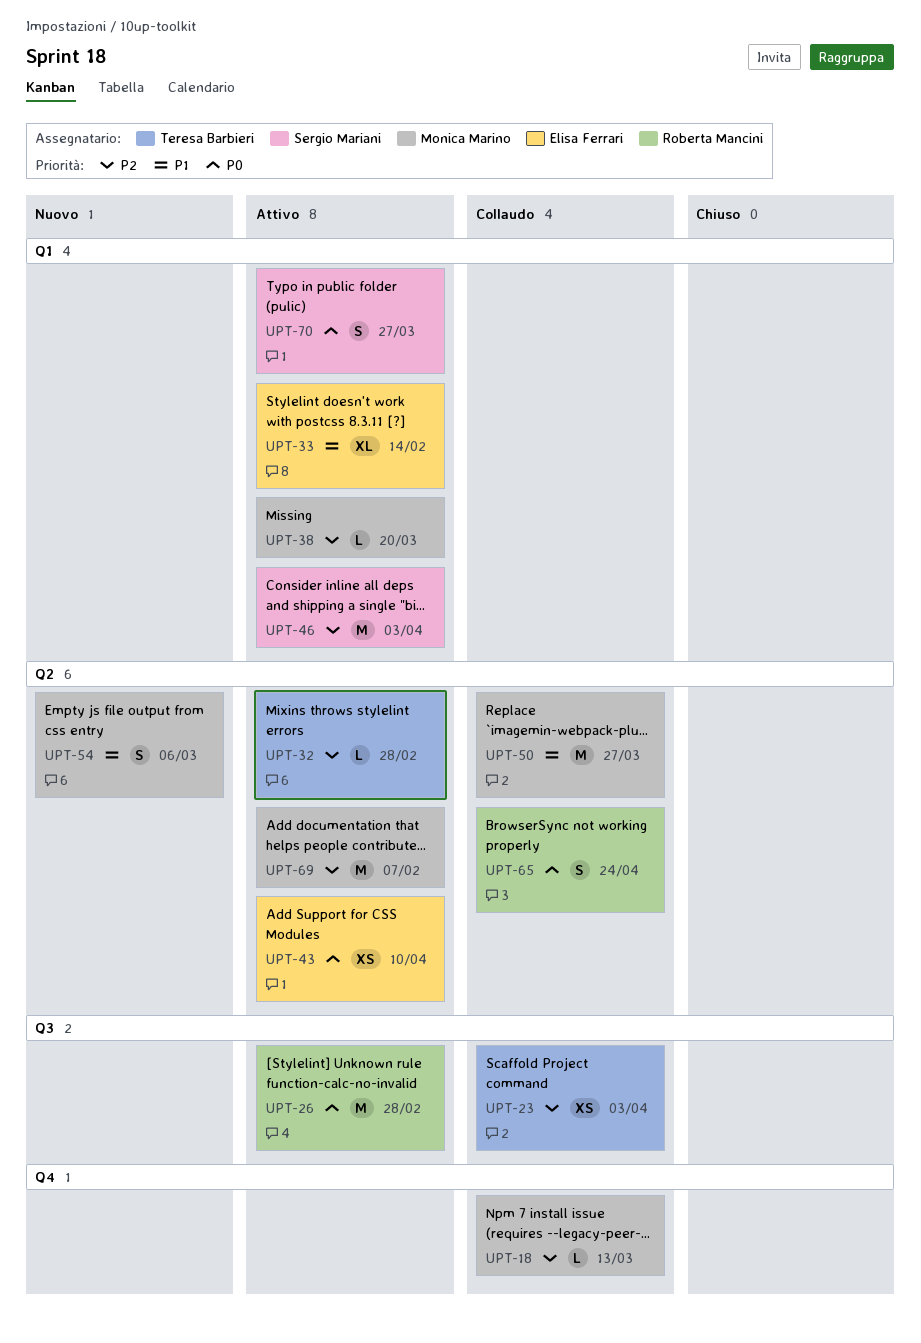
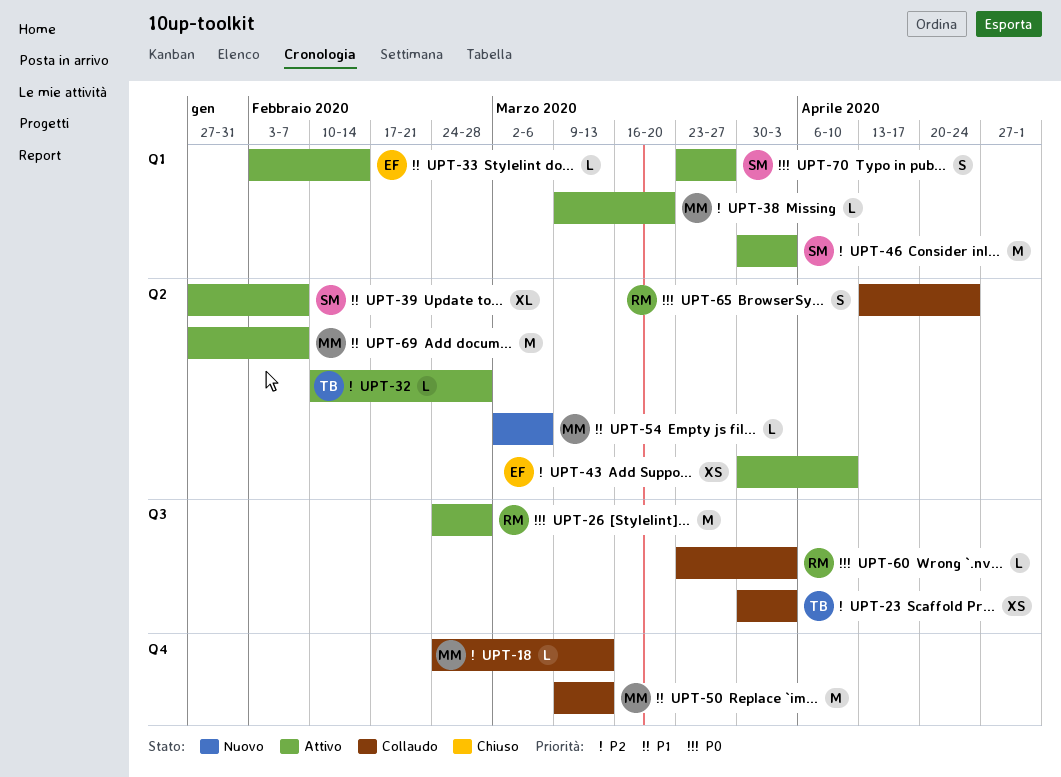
UPT-33, estimate: XL -> L
UPT-39: none -> present
UPT-43, priority: P0 -> P2
UPT-50, label: Q2 -> Q4
UPT-50, due: Mar 27 -> Mar 13
UPT-54, estimate: S -> L
UPT-60: none -> present
UPT-69, priority: P2 -> P1

